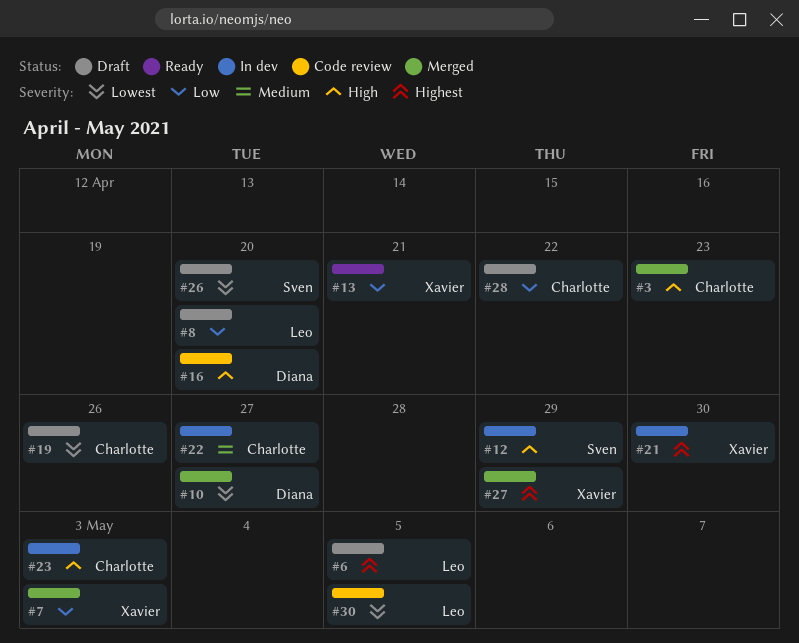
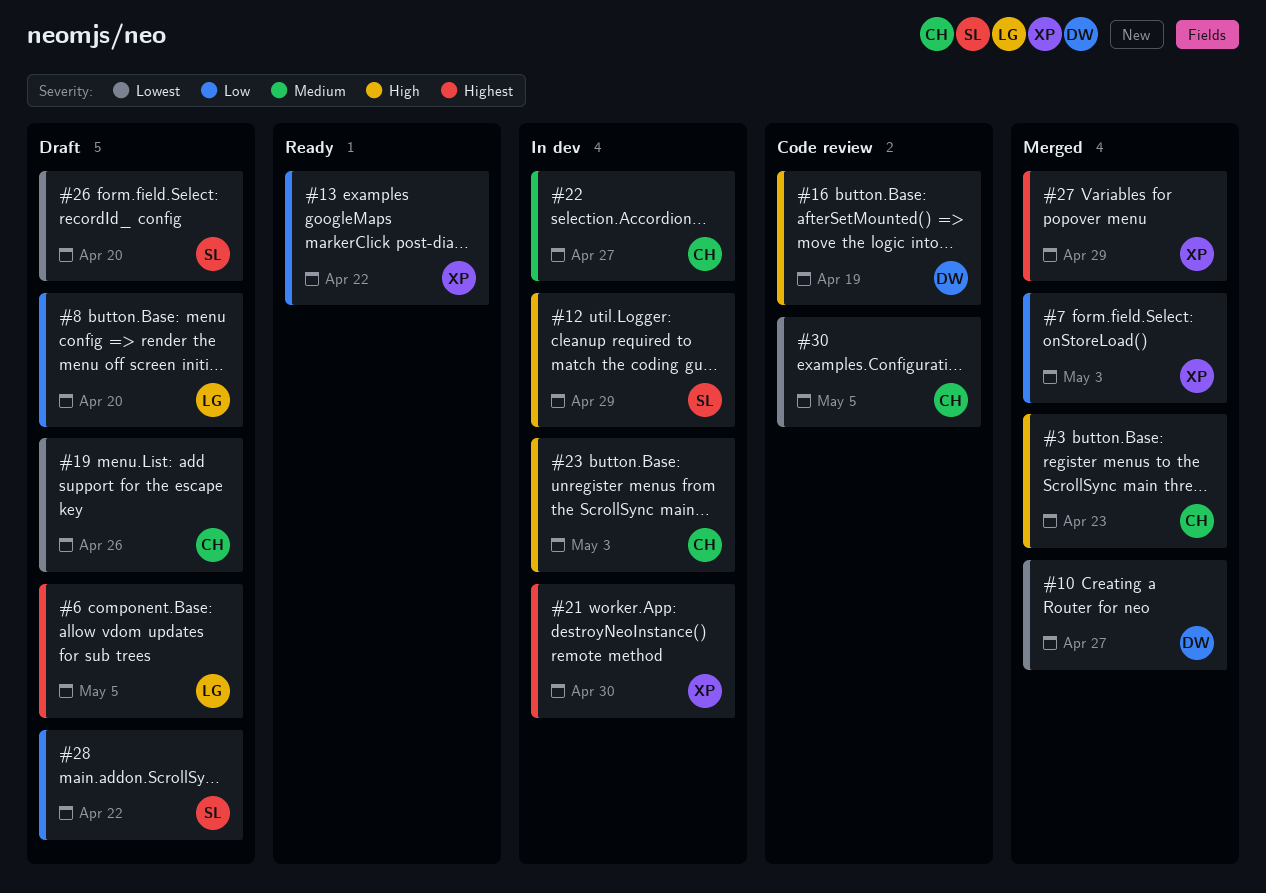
#13, due: Apr 21 -> Apr 22
#16, due: Apr 20 -> Apr 19
#28, owner: Charlotte -> Sven
#30, owner: Leo -> Charlotte

